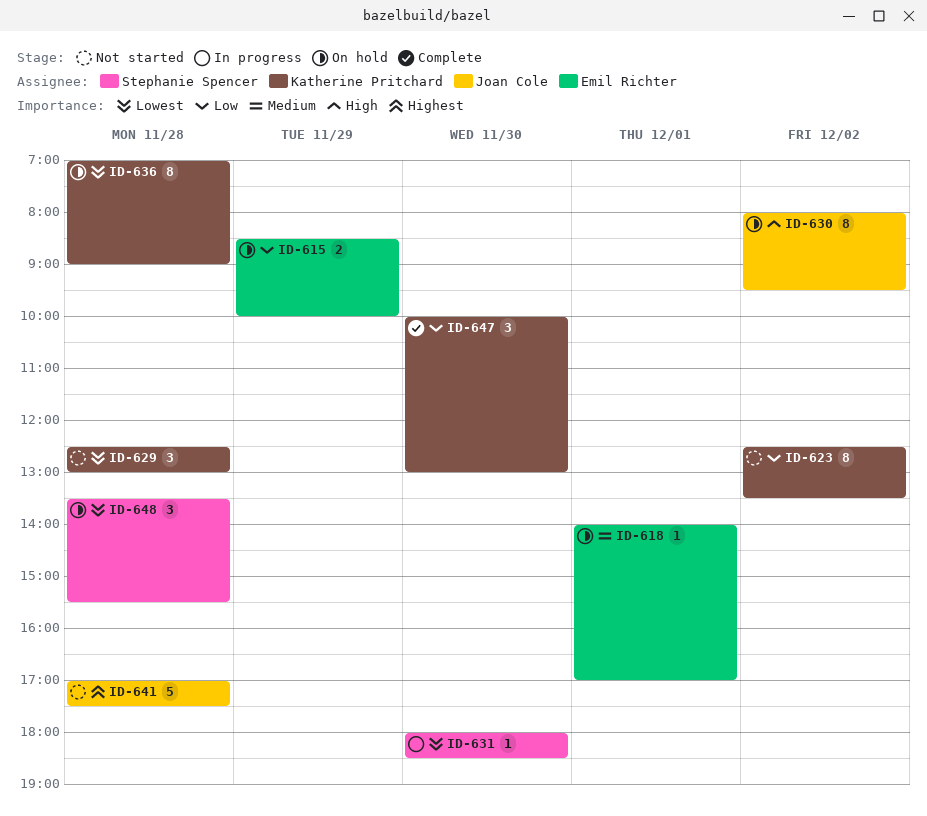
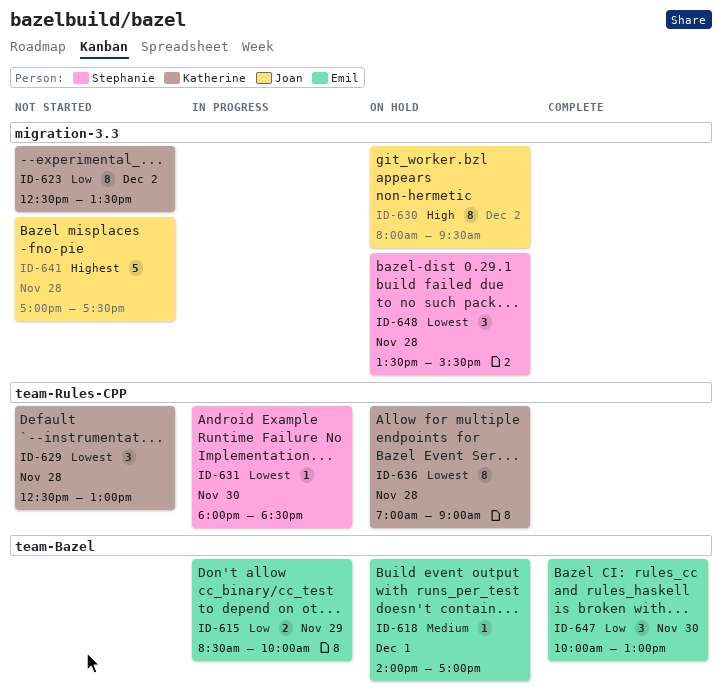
ID-615, status: On hold -> In progress
ID-647, owner: Katherine Pritchard -> Emil Richter

